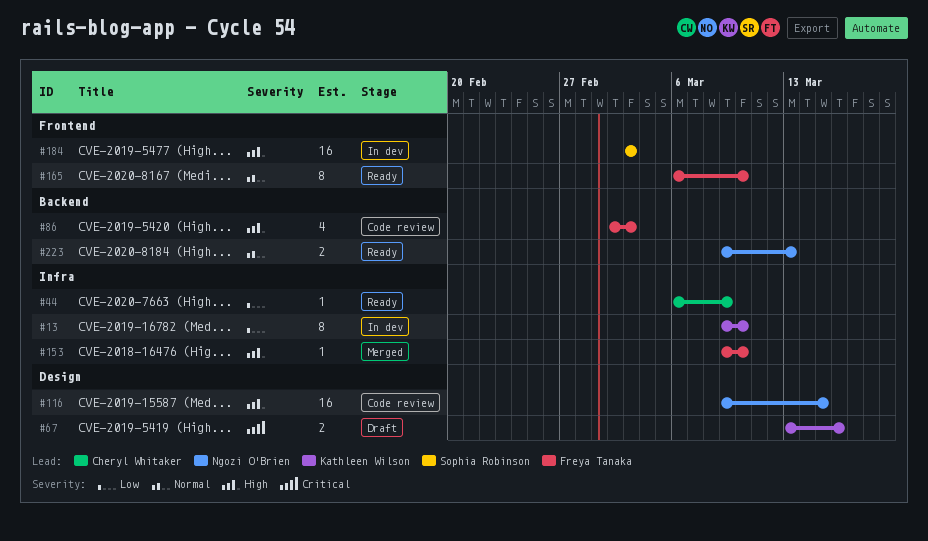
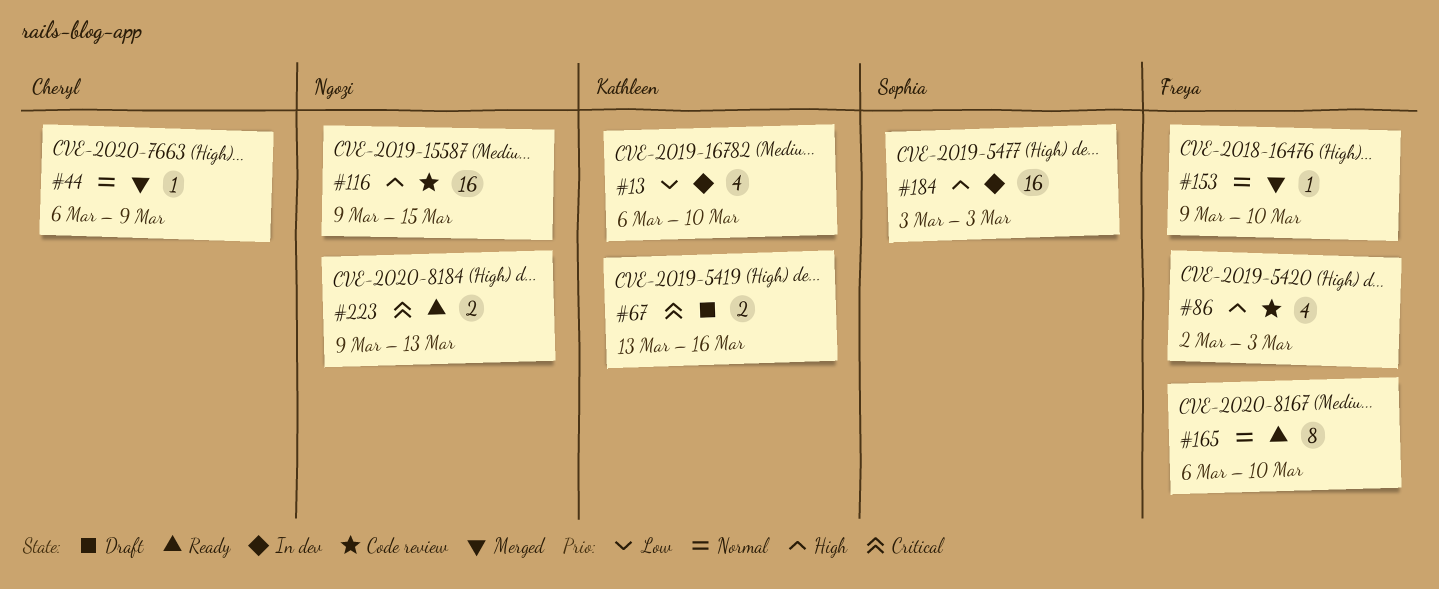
#13, estimate: 8 -> 4
#13, start: Mar 9 -> Mar 6
#44, status: Ready -> Merged
#44, priority: Low -> Normal
#153, priority: High -> Normal
#223, priority: Normal -> Critical

